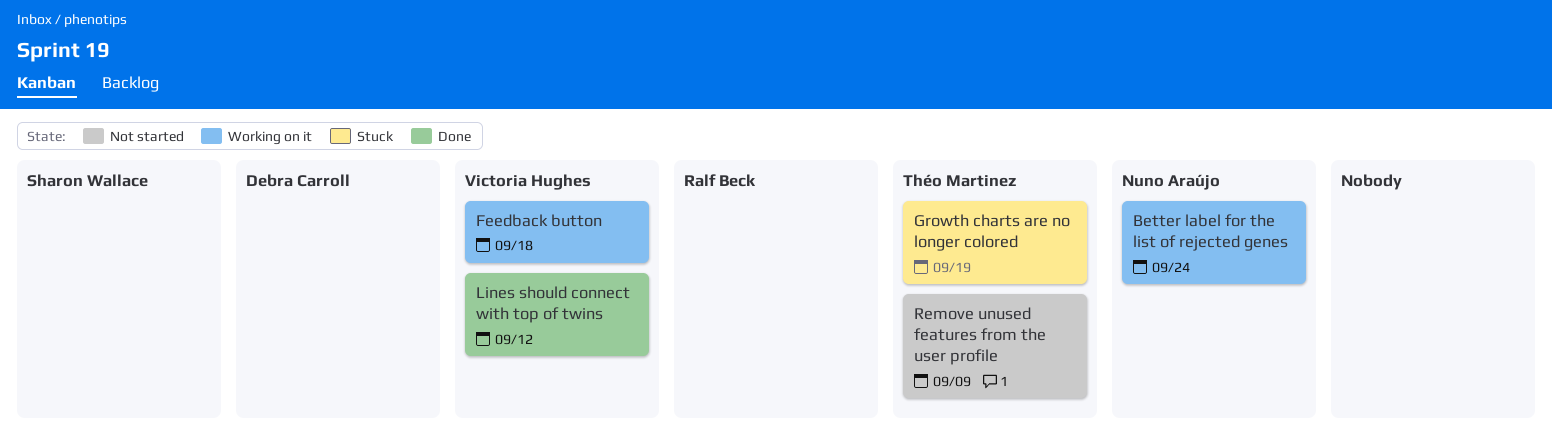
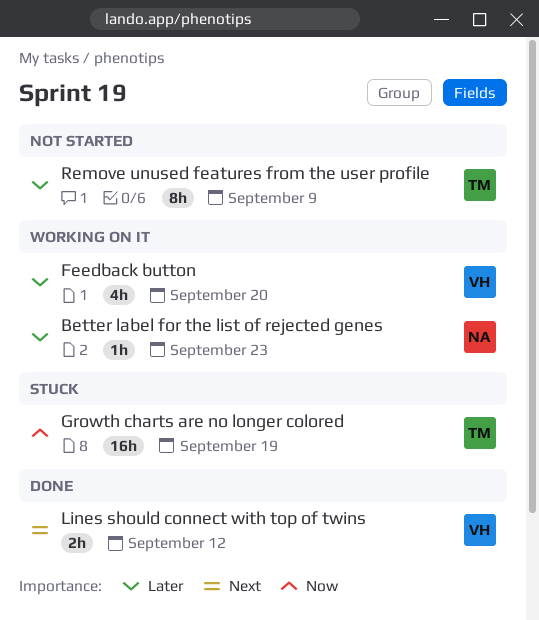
Better label for the list of rejected genes, due: Sep 24 -> Sep 23
Feedback button, due: Sep 18 -> Sep 20

